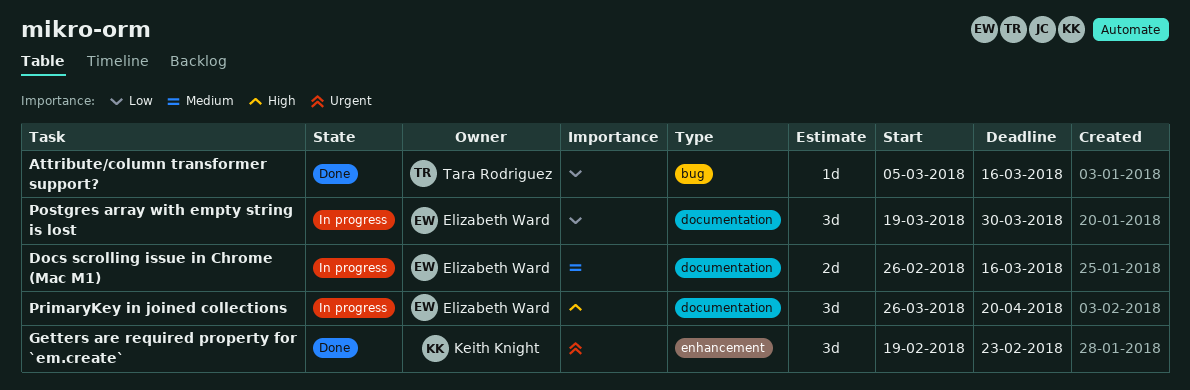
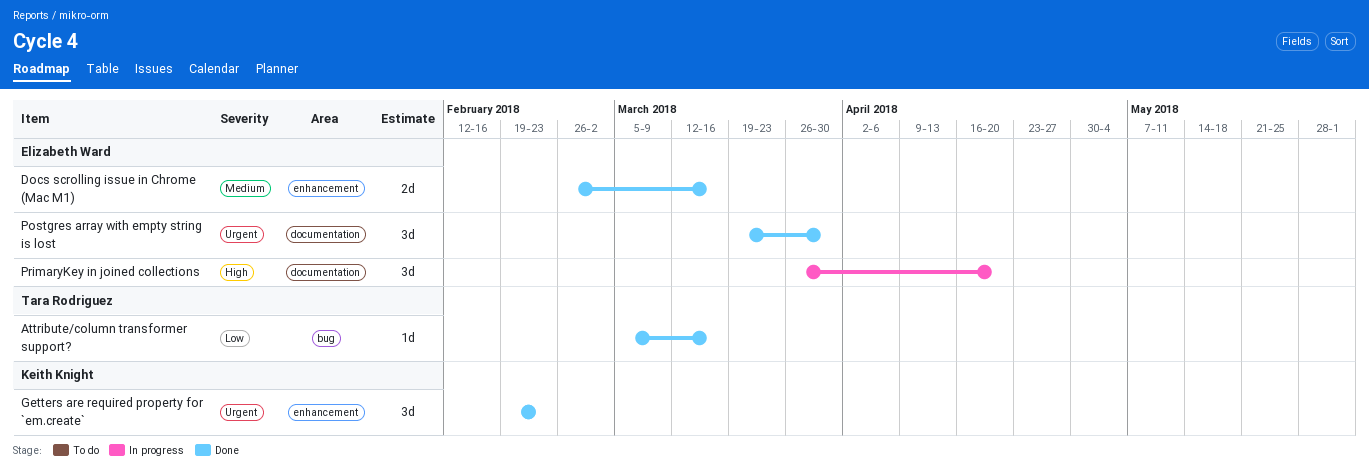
Docs scrolling issue in Chrome (Mac M1), status: In progress -> Done
Docs scrolling issue in Chrome (Mac M1), label: documentation -> enhancement
Postgres array with empty string is lost, status: In progress -> Done
Postgres array with empty string is lost, priority: Low -> Urgent

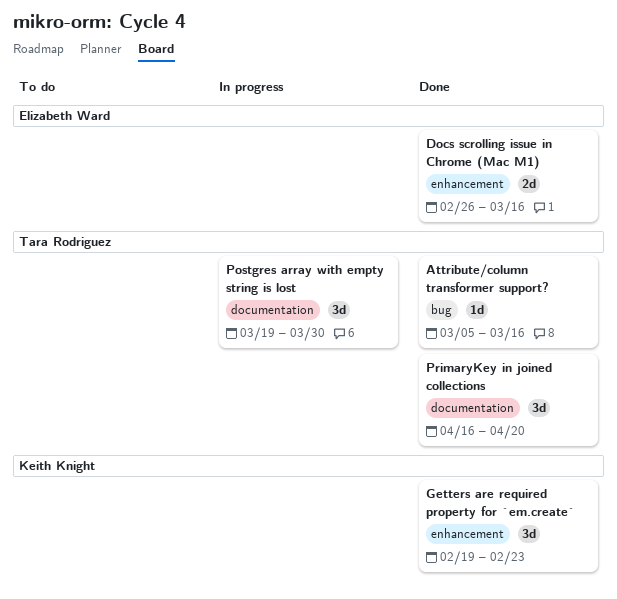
Postgres array with empty string is lost, status: Done -> In progress
Postgres array with empty string is lost, owner: Elizabeth Ward -> Tara Rodriguez
PrimaryKey in joined collections, status: In progress -> Done
PrimaryKey in joined collections, owner: Elizabeth Ward -> Tara Rodriguez
PrimaryKey in joined collections, start: Mar 26 -> Apr 16

